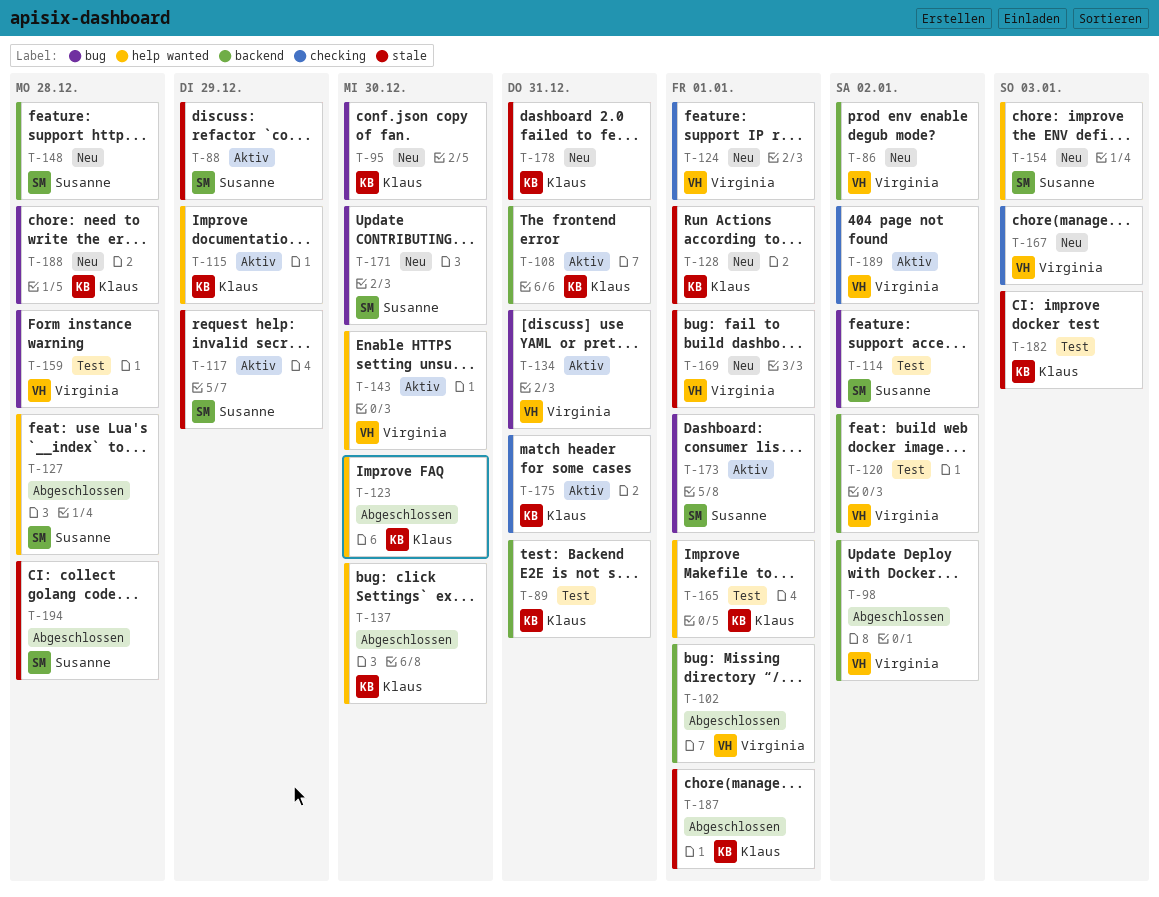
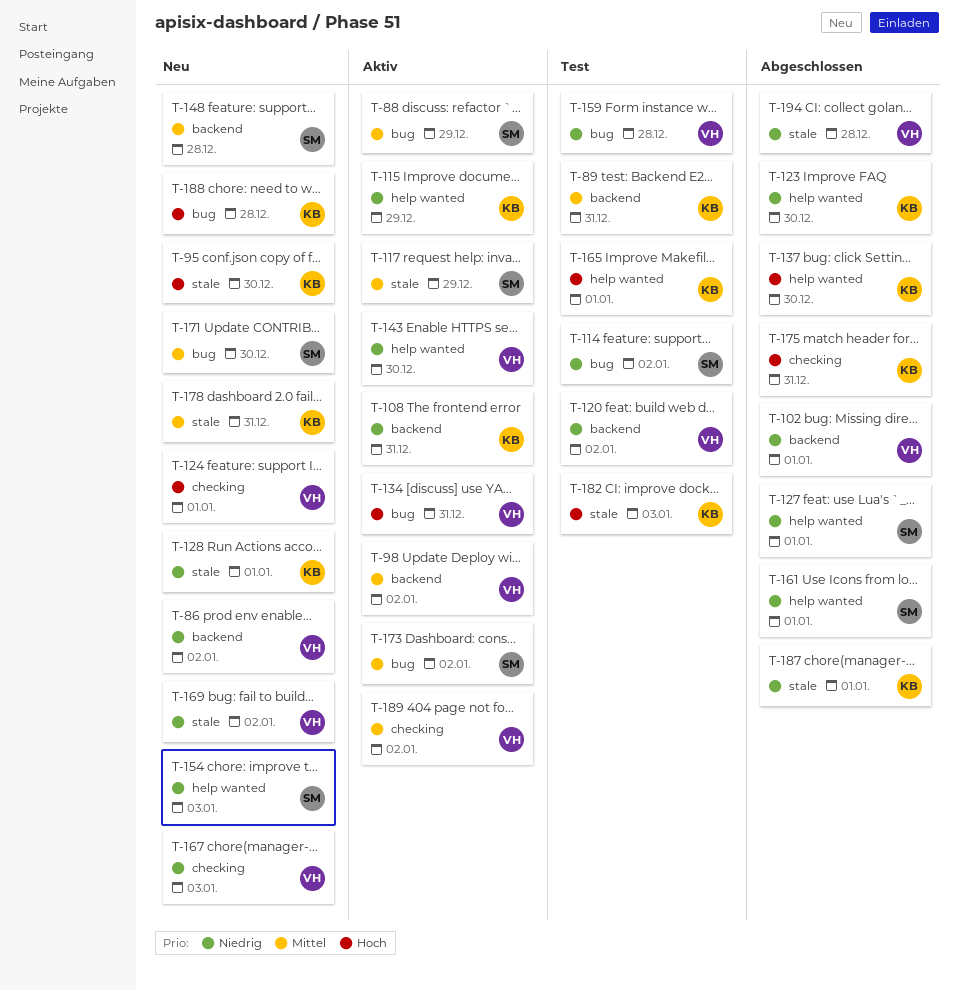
T-88, label: stale -> bug
T-95, label: bug -> stale
T-98, status: Abgeschlossen -> Aktiv
T-127, due: Dec 28 -> Jan 1
T-161: none -> present
T-169, due: Jan 1 -> Jan 2
T-173, due: Jan 1 -> Jan 2
T-175, status: Aktiv -> Abgeschlossen
T-194, owner: Susanne -> Virginia

